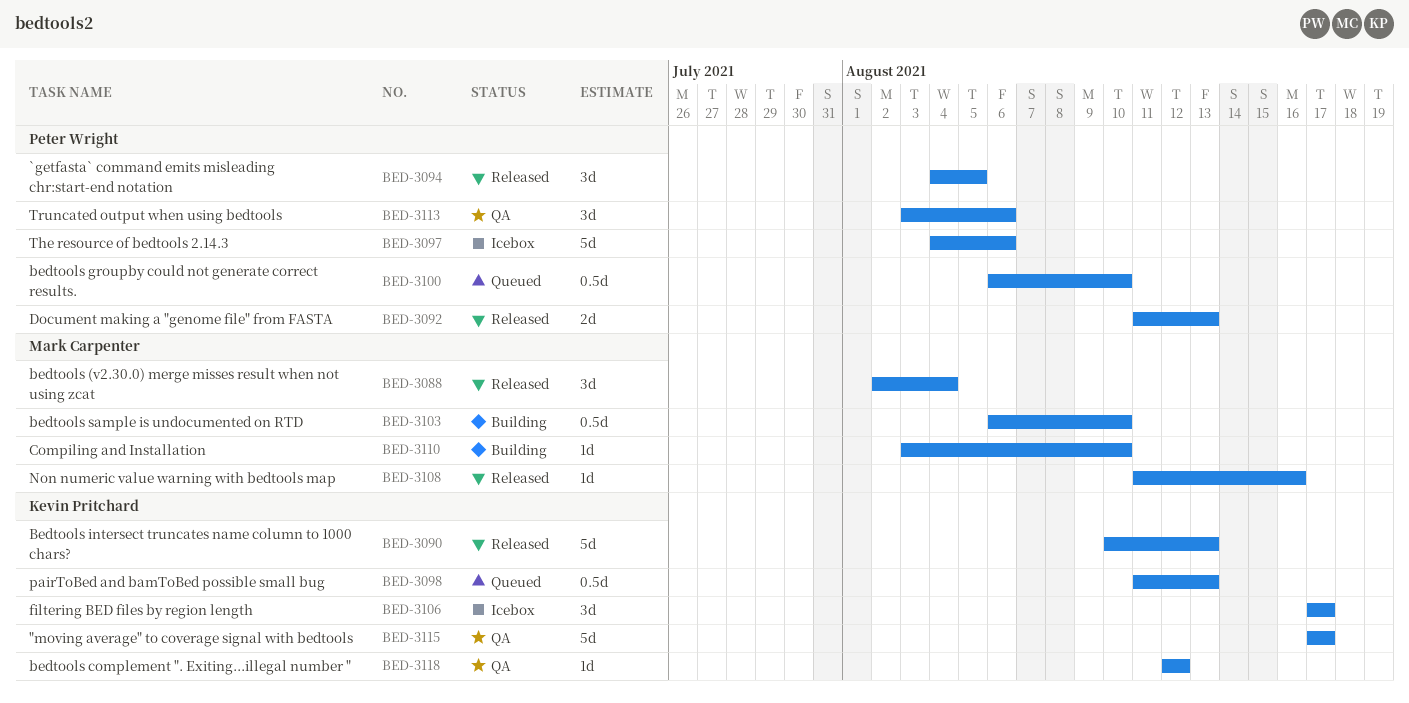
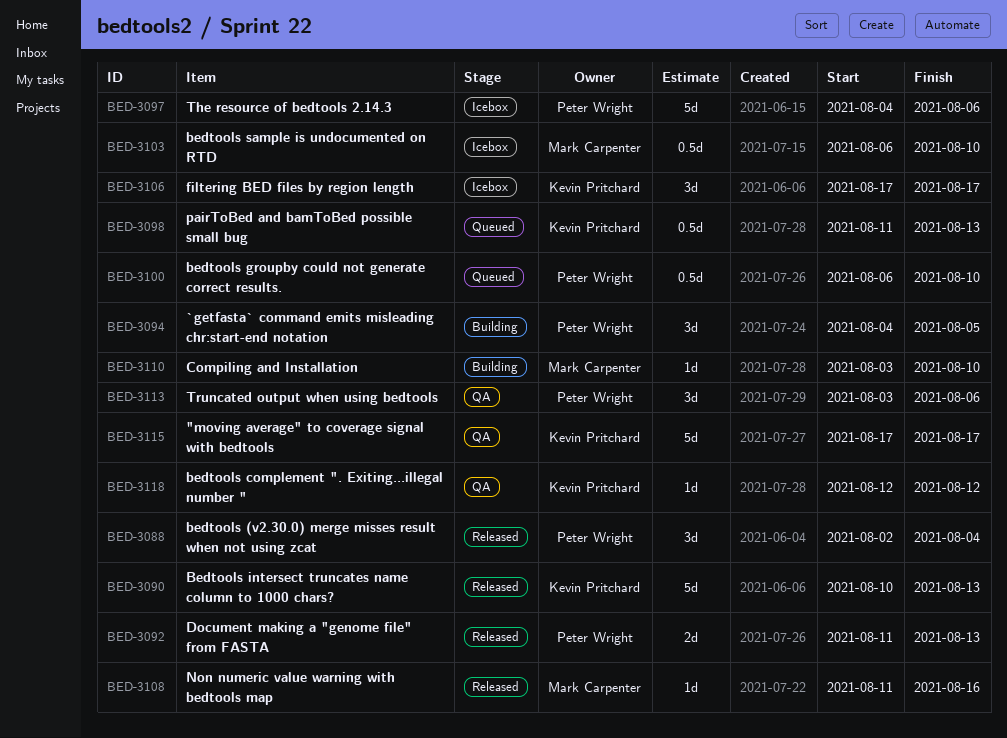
BED-3088, owner: Mark Carpenter -> Peter Wright
BED-3094, status: Released -> Building
BED-3103, status: Building -> Icebox

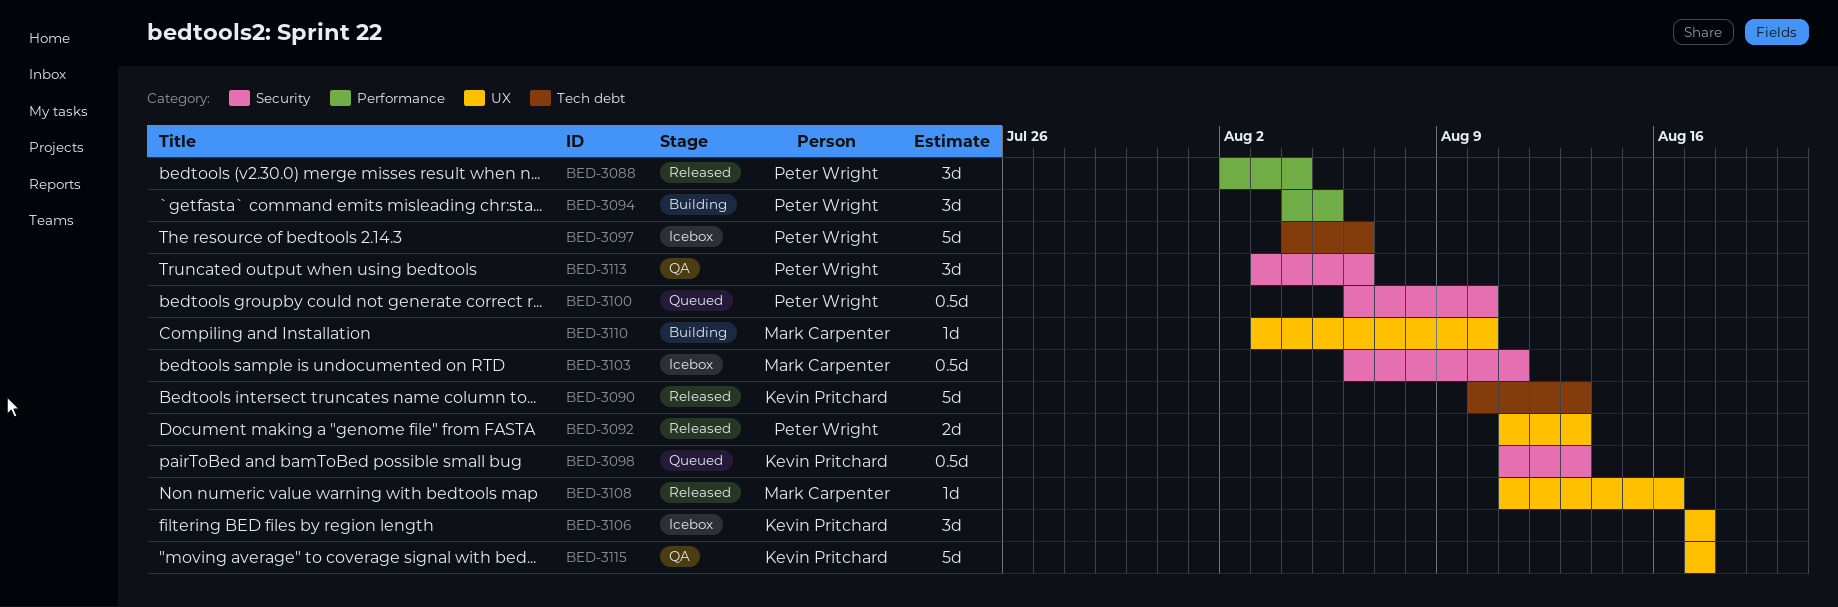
BED-3103, due: Aug 10 -> Aug 11
BED-3118: present -> none

